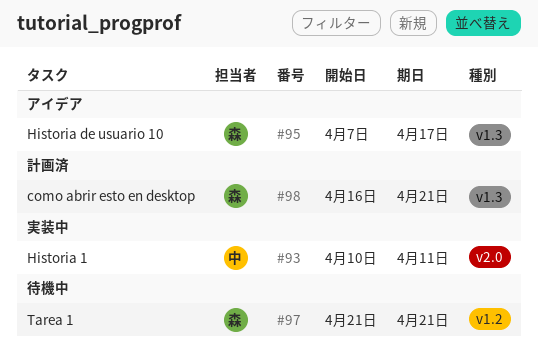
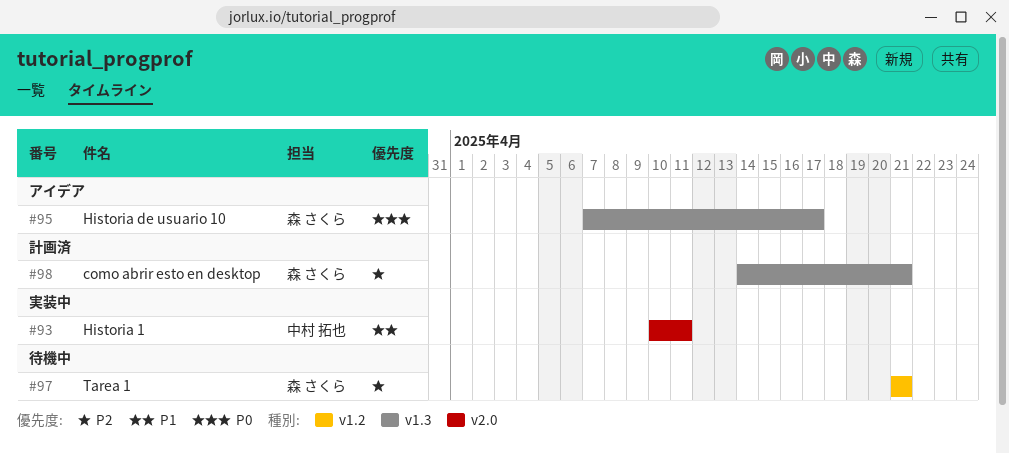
#98, start: Apr 16 -> Apr 14

